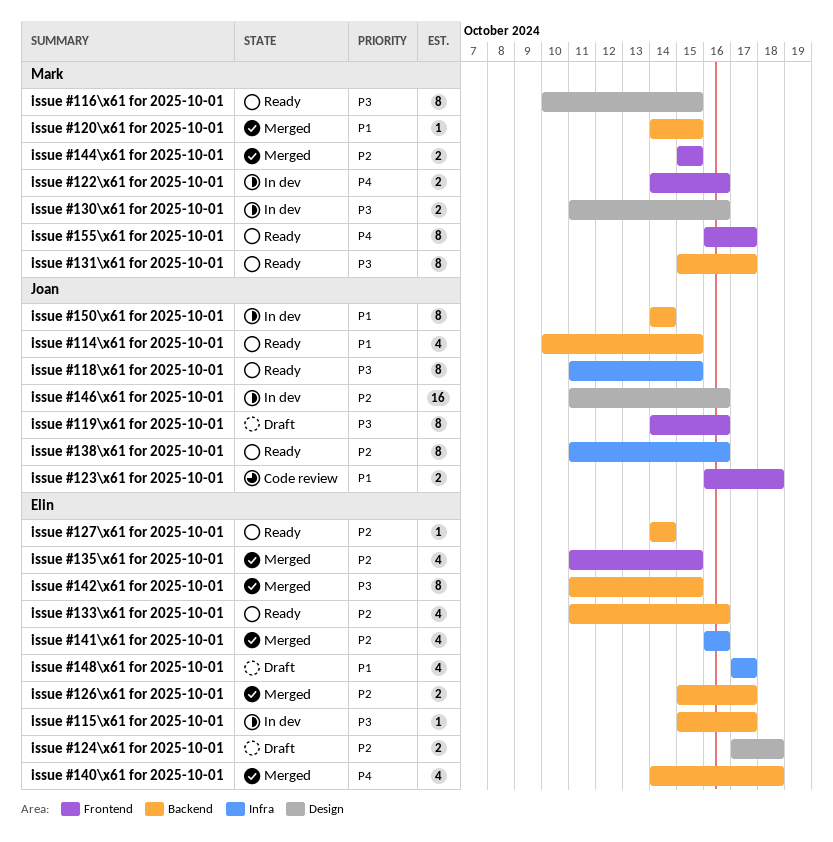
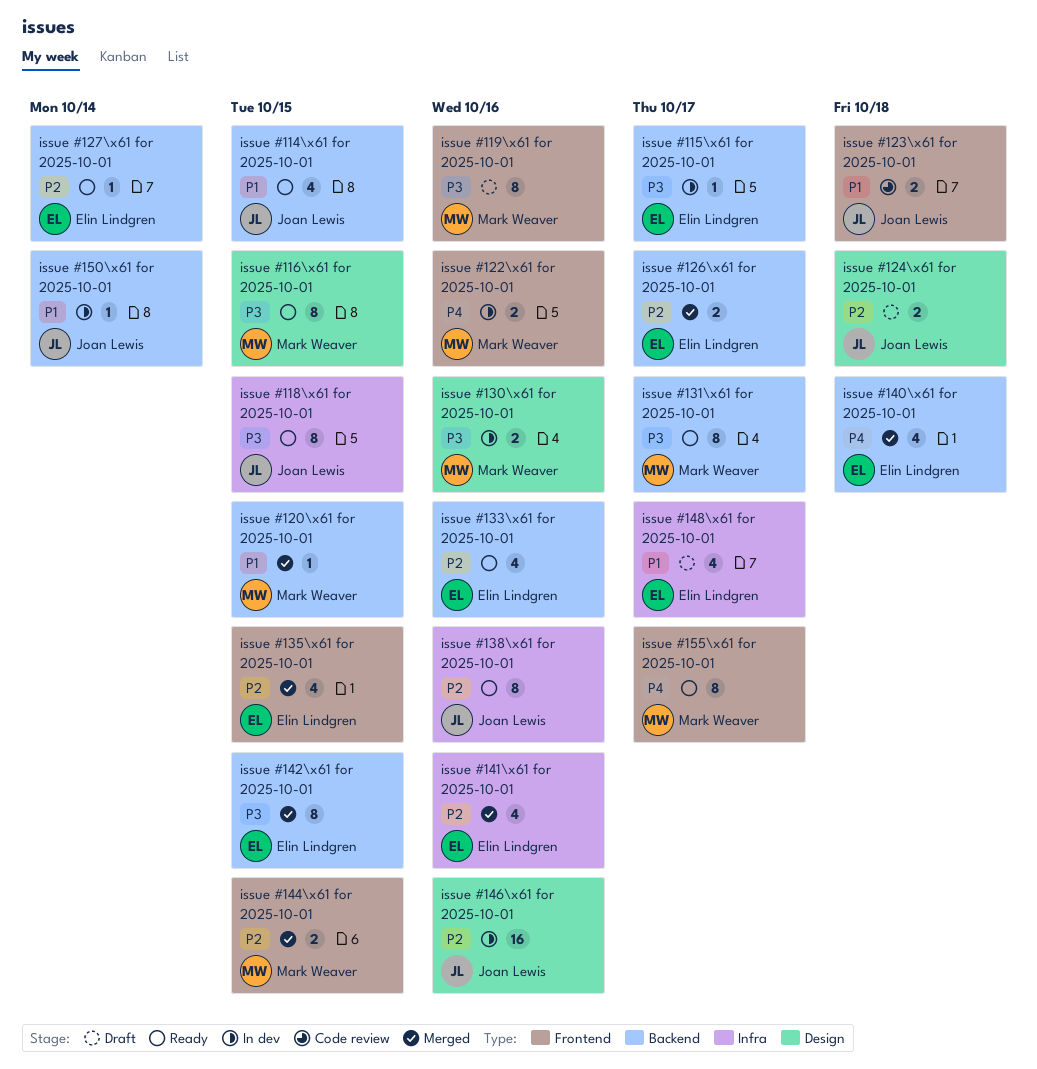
issue #119\x61 for 2025-10-01, owner: Joan Lewis -> Mark Weaver
issue #124\x61 for 2025-10-01, owner: Elin Lindgren -> Joan Lewis
issue #150\x61 for 2025-10-01, estimate: 8 -> 1

